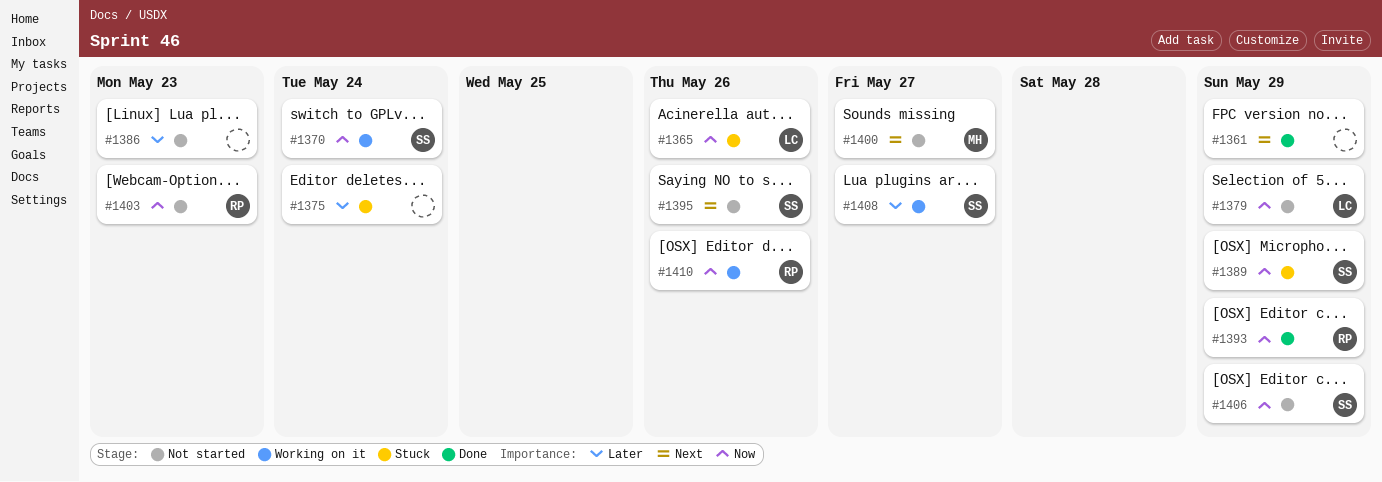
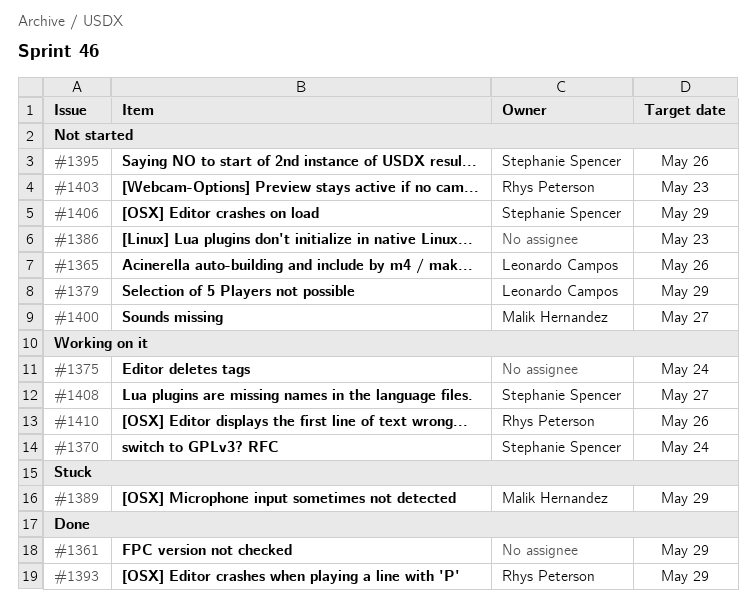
#1365, status: Stuck -> Not started
#1375, status: Stuck -> Working on it
#1389, owner: Stephanie Spencer -> Malik Hernandez

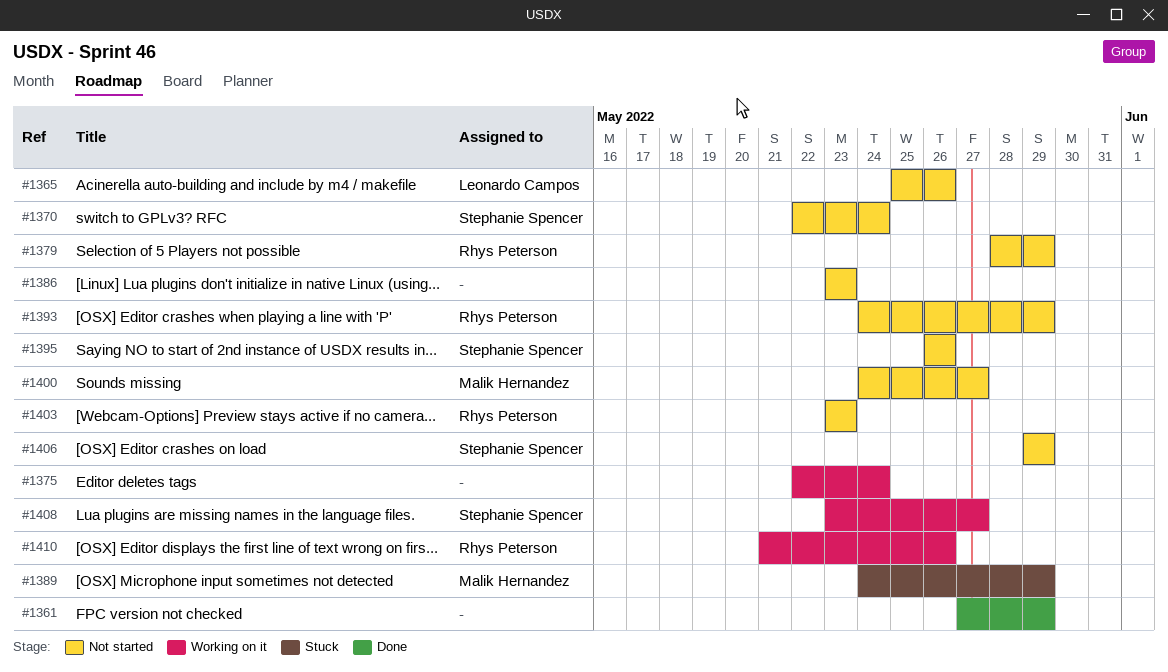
#1370, status: Working on it -> Not started
#1379, owner: Leonardo Campos -> Rhys Peterson
#1393, status: Done -> Not started

